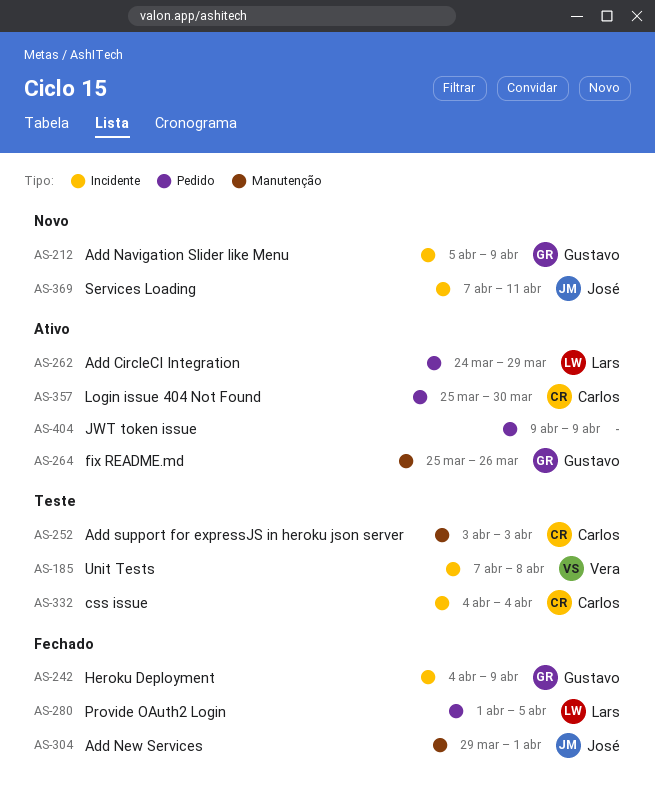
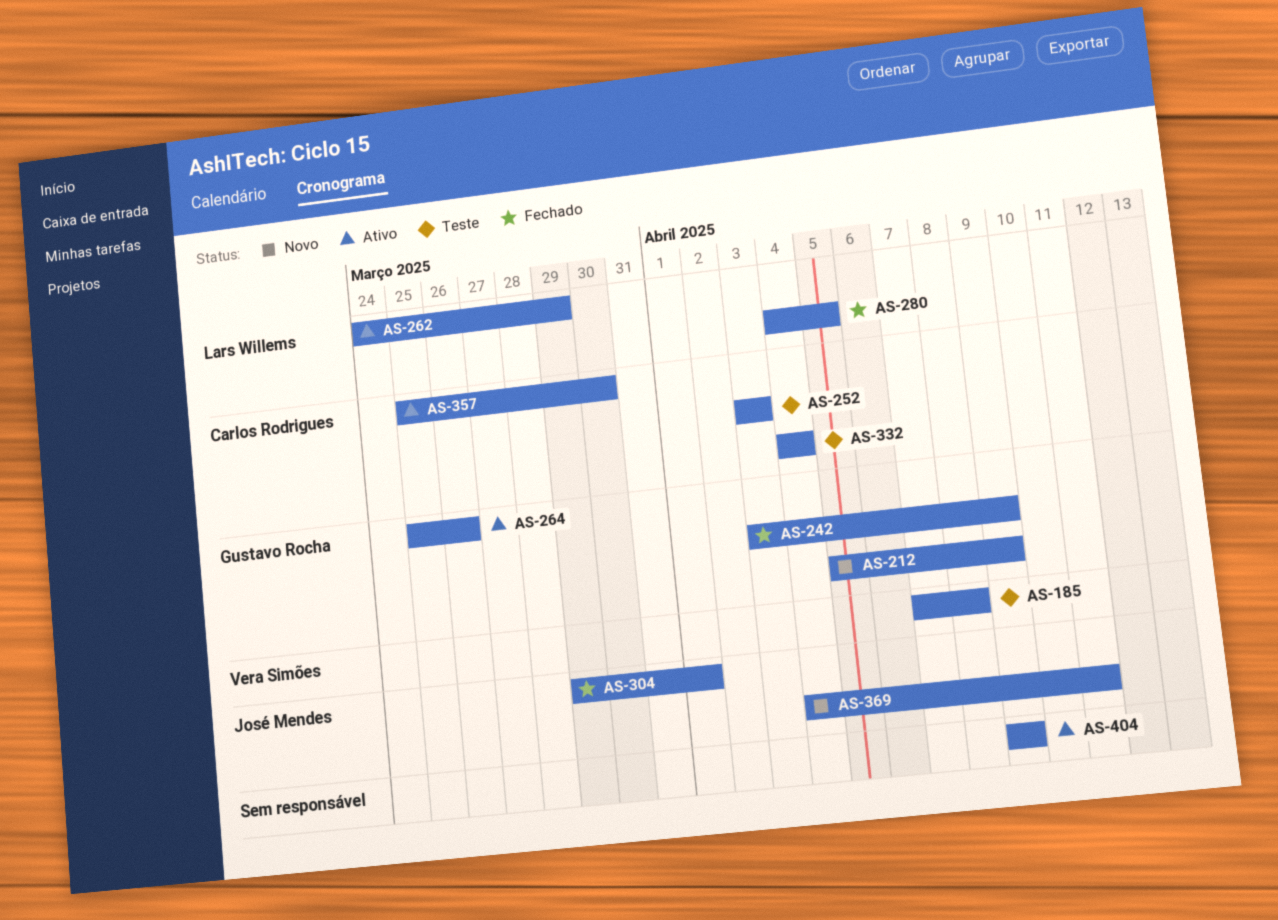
AS-242, start: Apr 4 -> Apr 3
AS-280, start: Apr 1 -> Apr 4
AS-369, start: Apr 7 -> Apr 4

